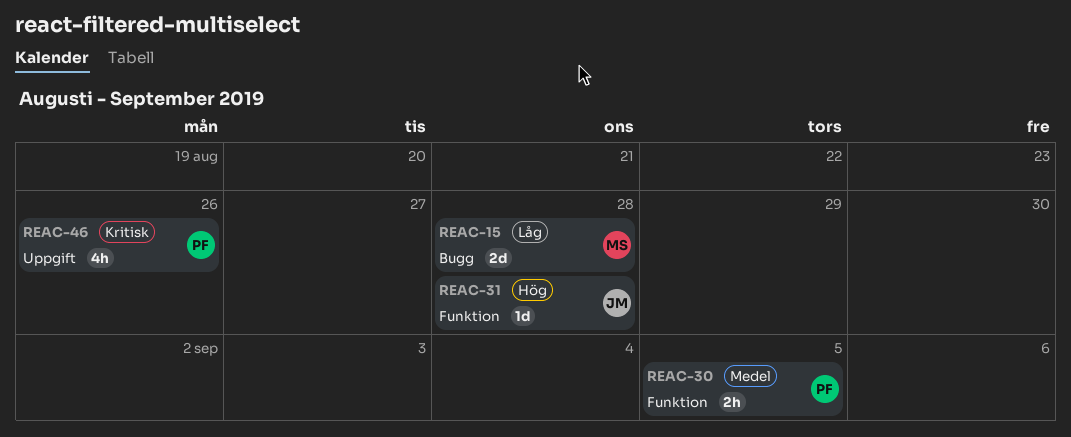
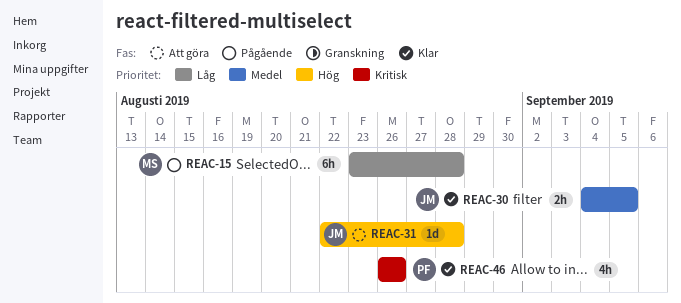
REAC-15, estimate: 2d -> 6h
REAC-30, owner: PF -> JM

